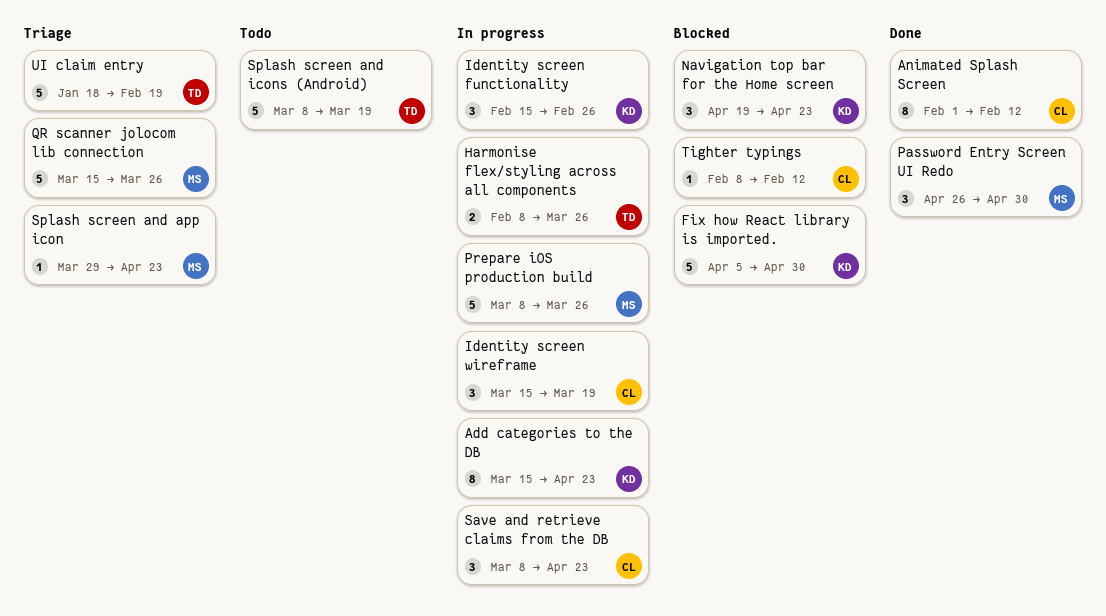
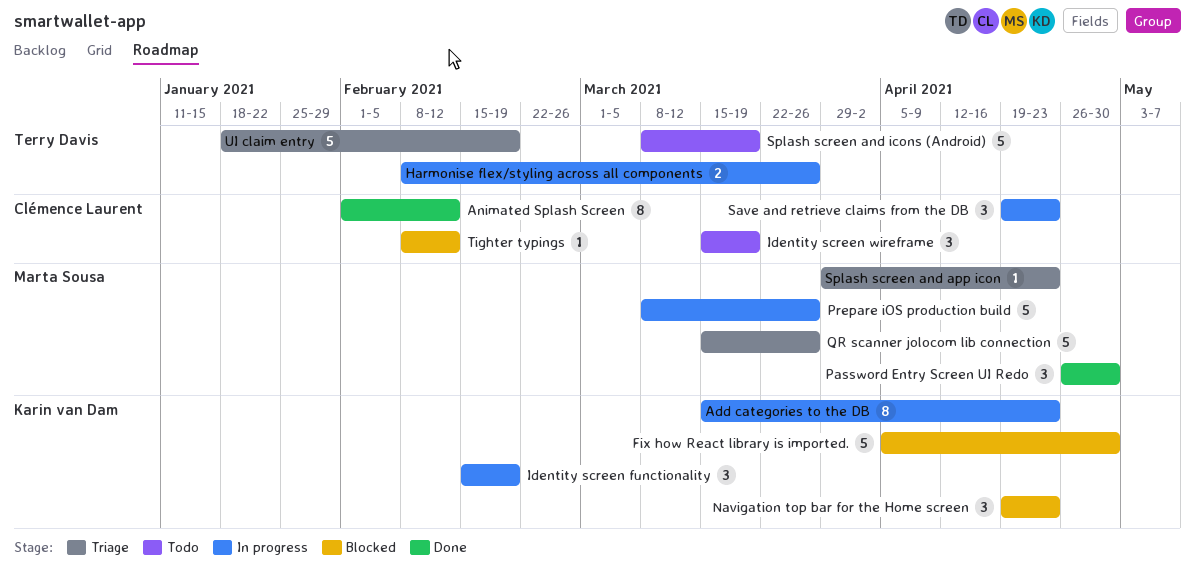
Identity screen functionality, due: Feb 26 -> Feb 19
Identity screen wireframe, status: In progress -> Todo
Save and retrieve claims from the DB, start: Mar 8 -> Apr 19

